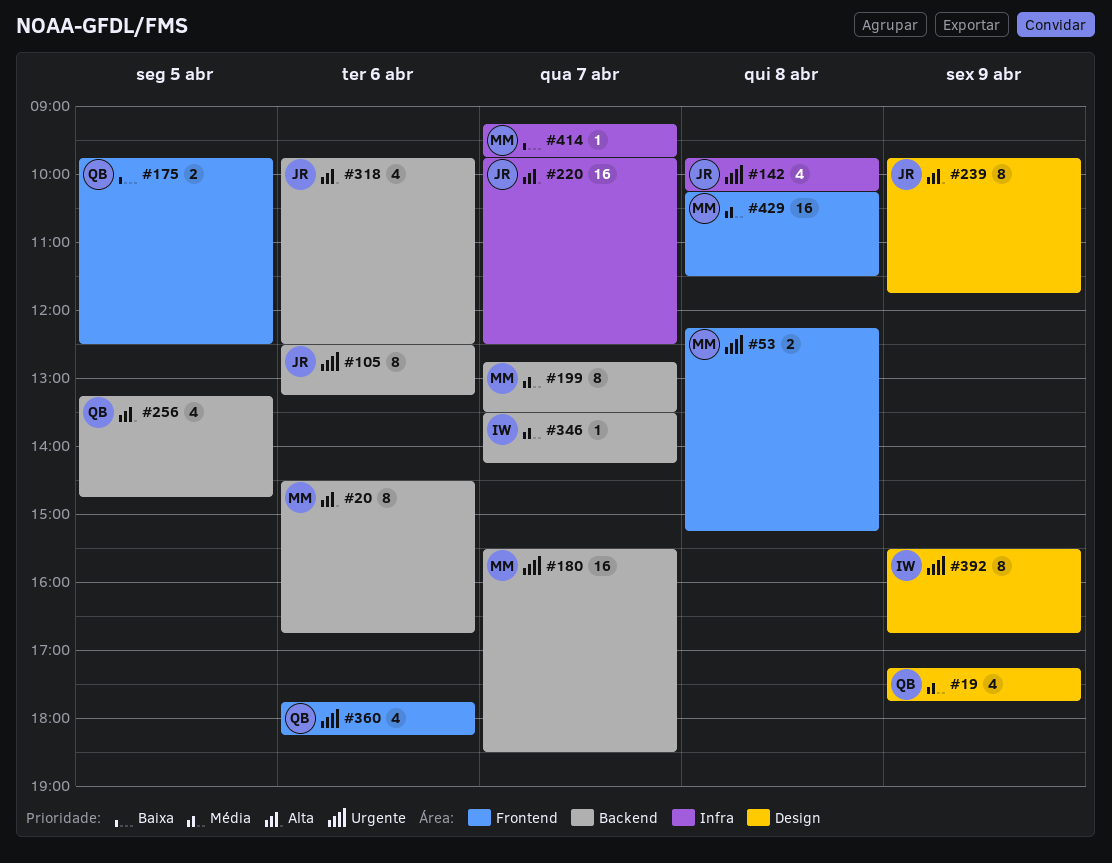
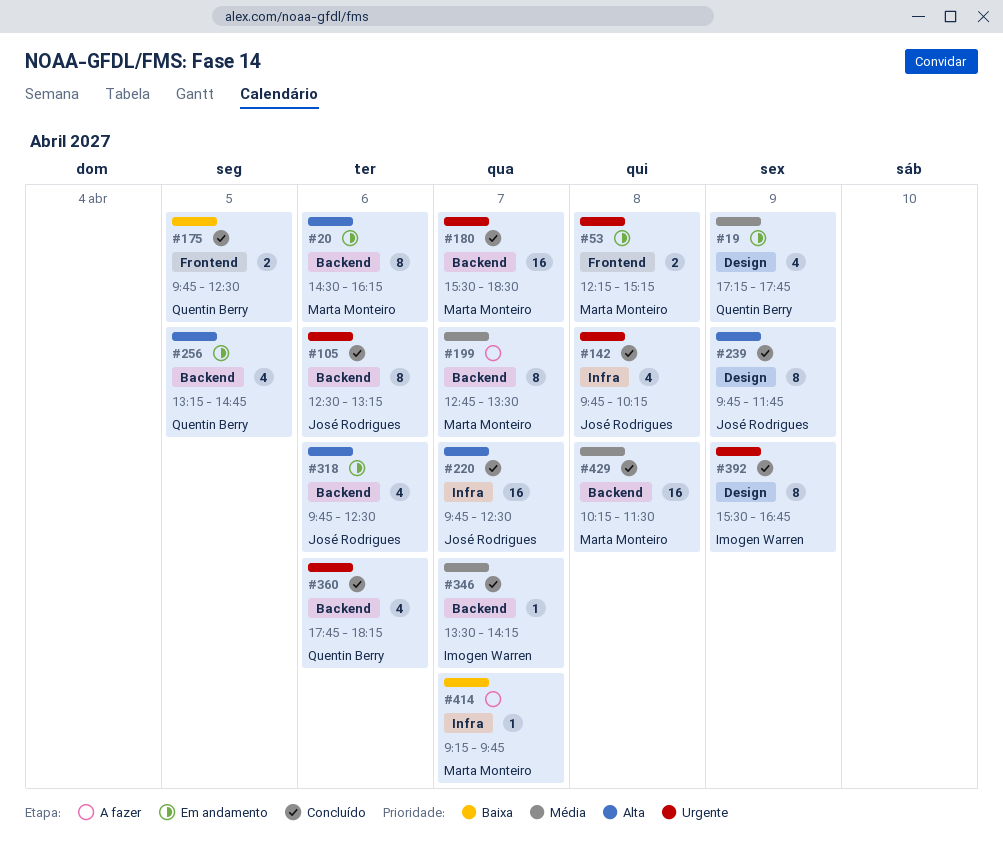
#20, ends: 16:45 -> 16:15
#360, label: Frontend -> Backend
#429, label: Frontend -> Backend

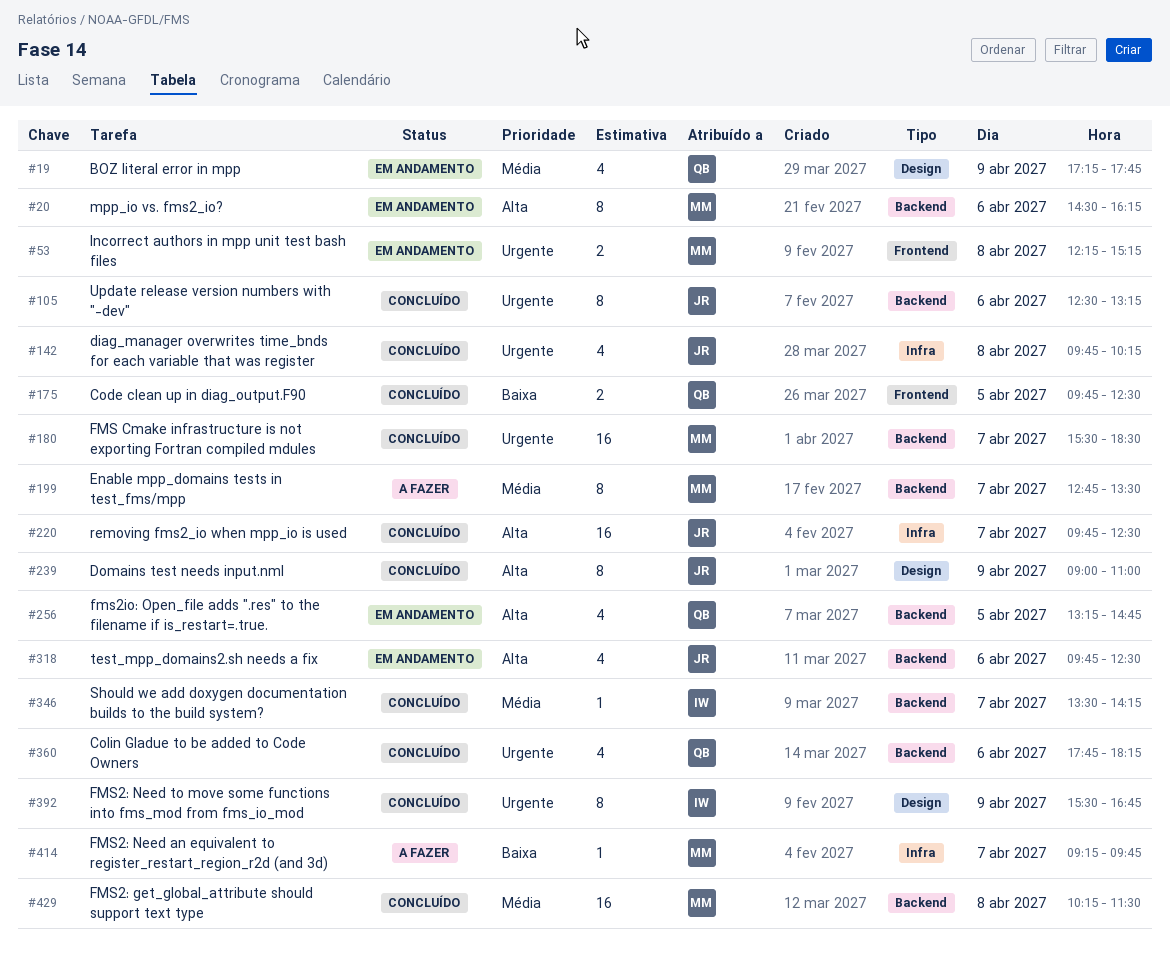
#239, begins: 09:45 -> 09:00
#239, ends: 11:45 -> 11:00

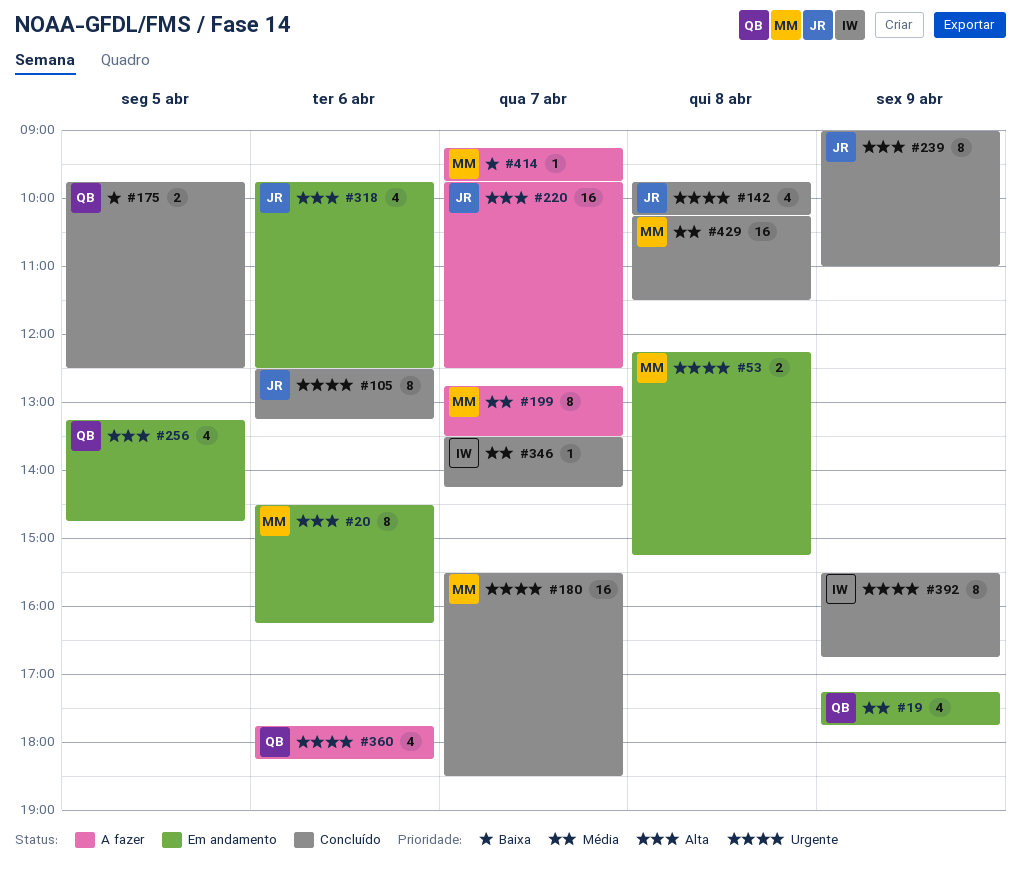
#220, status: Concluído -> A fazer
#360, status: Concluído -> A fazer

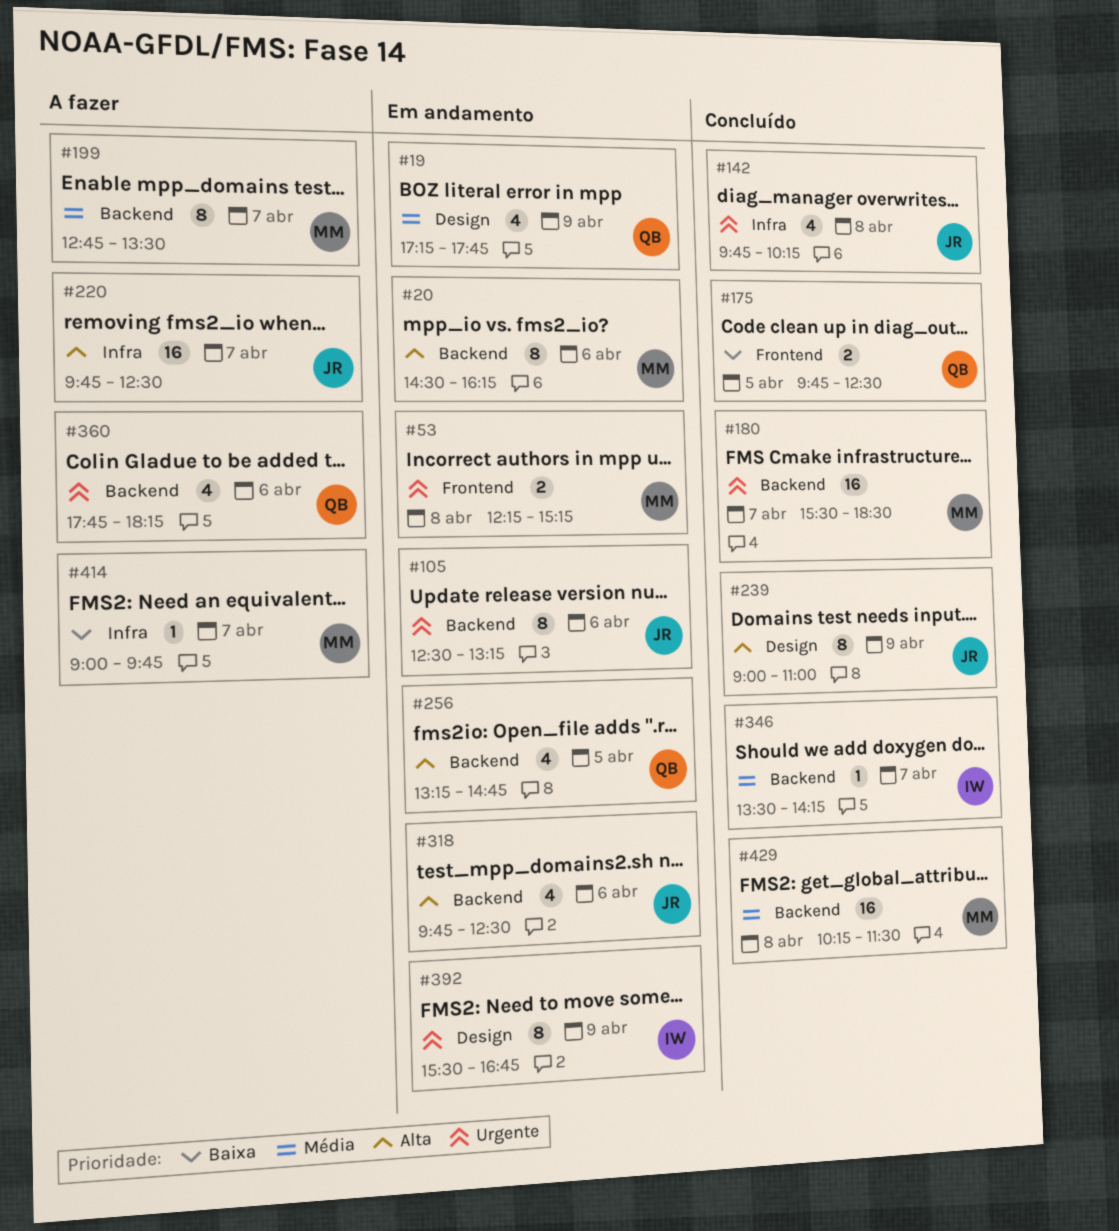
#105, status: Concluído -> Em andamento
#392, status: Concluído -> Em andamento
#414, begins: 09:15 -> 09:00

